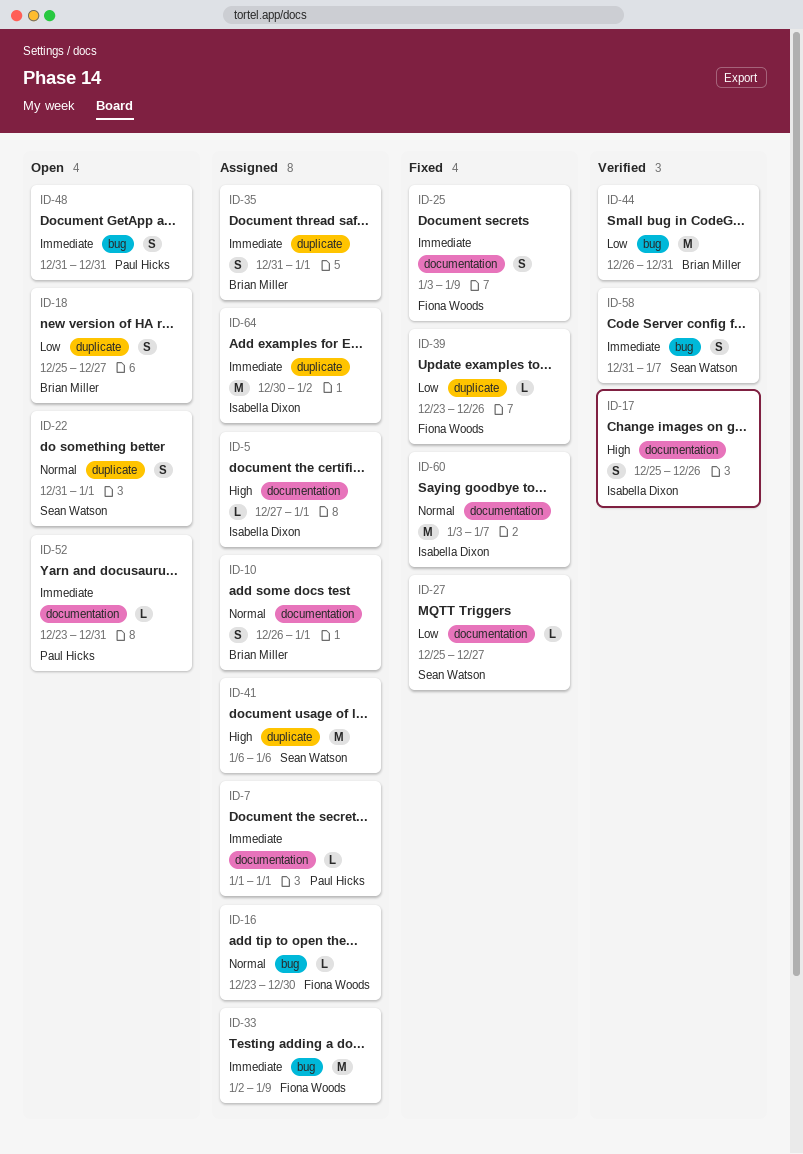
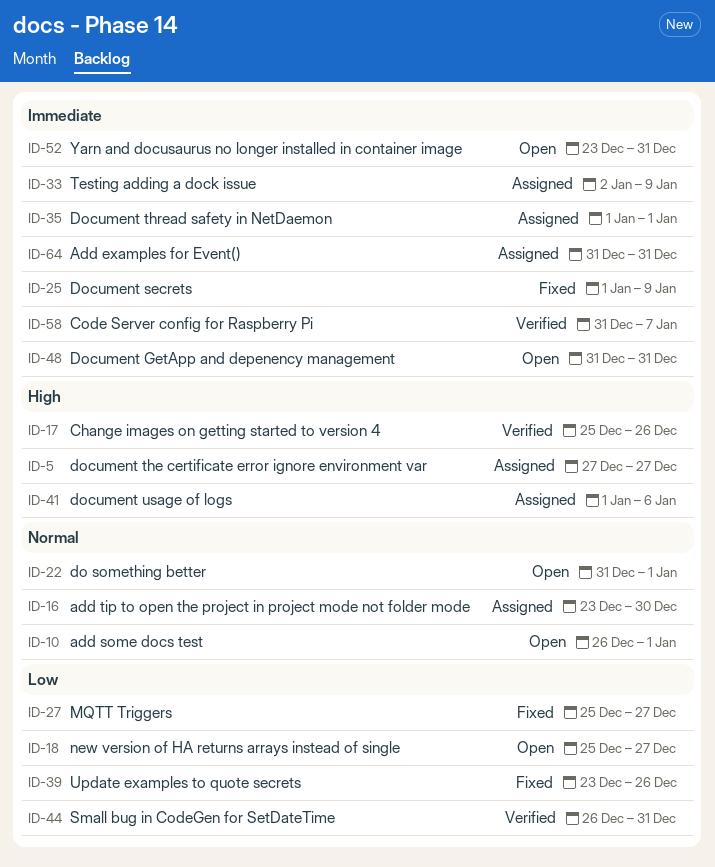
ID-5, due: Jan 1 -> Dec 27
ID-7: present -> none
ID-10, status: Assigned -> Open
ID-25, start: Jan 3 -> Jan 1
ID-35, start: Dec 31 -> Jan 1
ID-41, start: Jan 6 -> Jan 1
ID-60: present -> none
ID-64, start: Dec 30 -> Dec 31
ID-64, due: Jan 2 -> Dec 31

